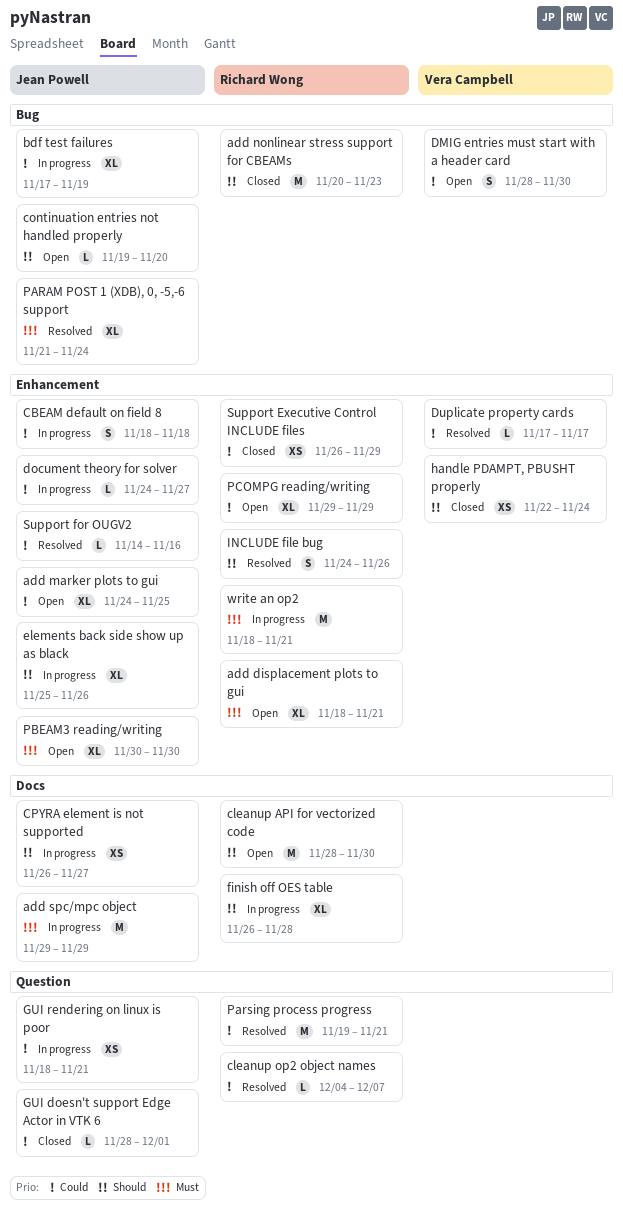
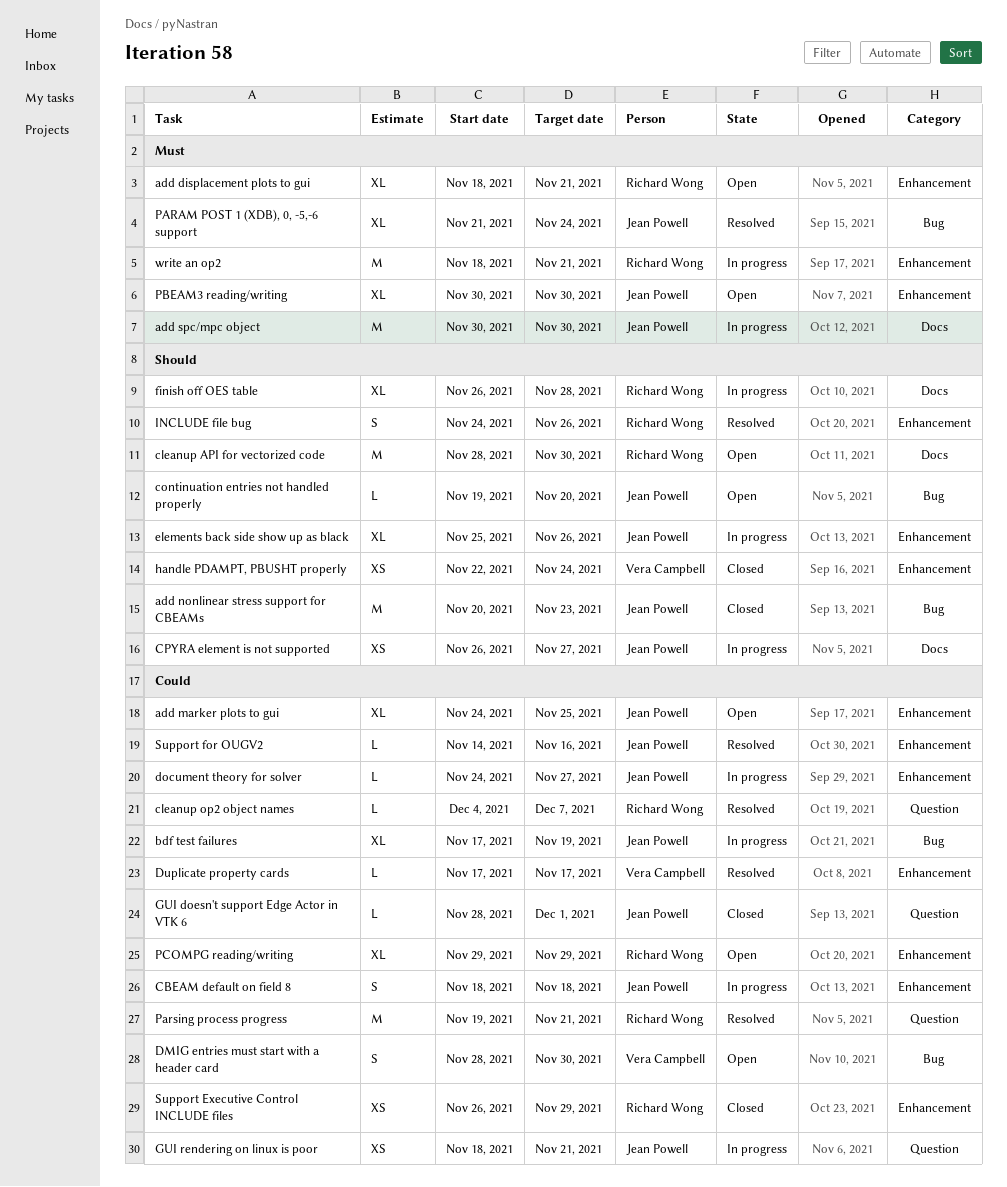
add nonlinear stress support for CBEAMs, owner: Richard Wong -> Jean Powell
add spc/mpc object, start: Nov 29 -> Nov 30
add spc/mpc object, due: Nov 29 -> Nov 30

